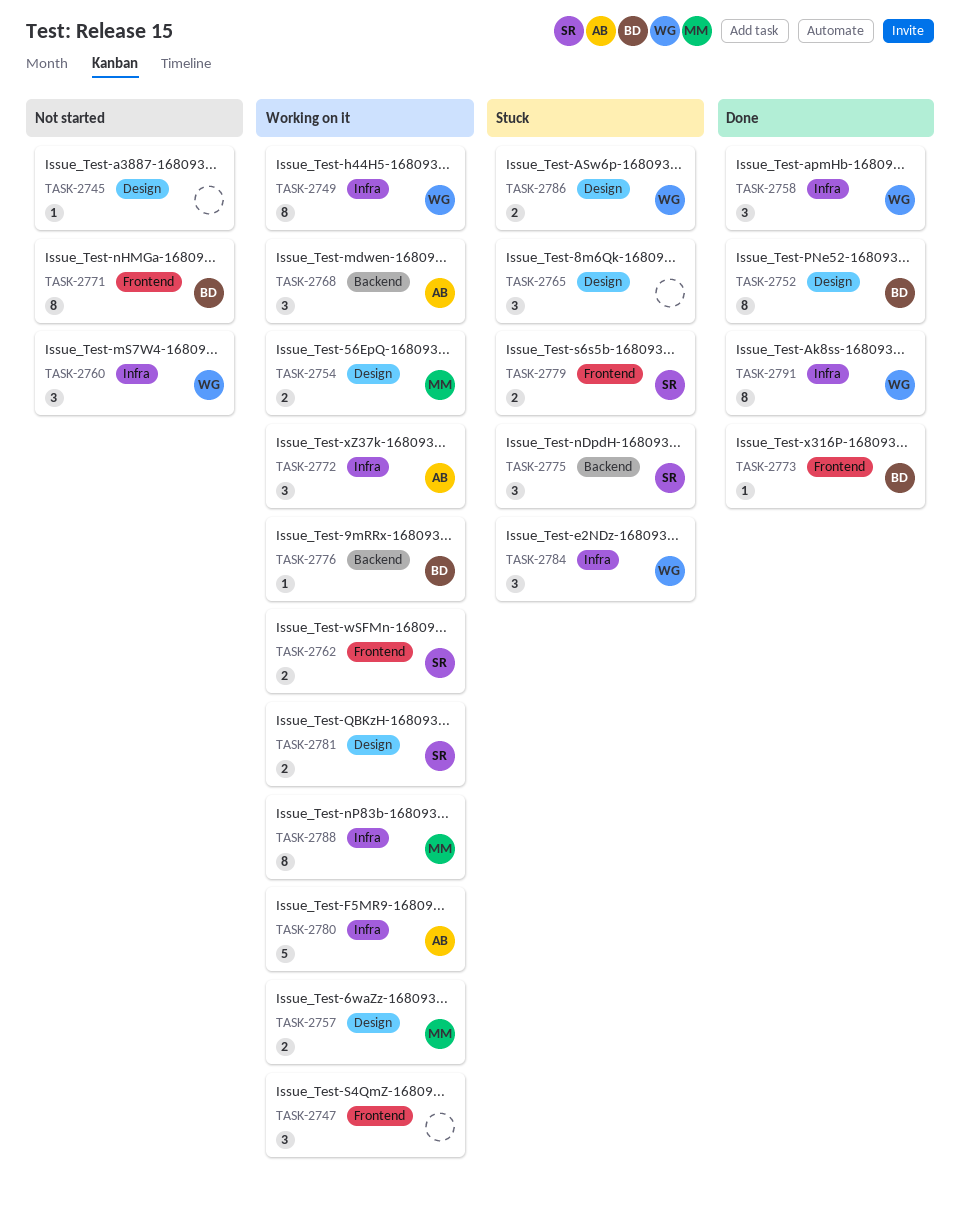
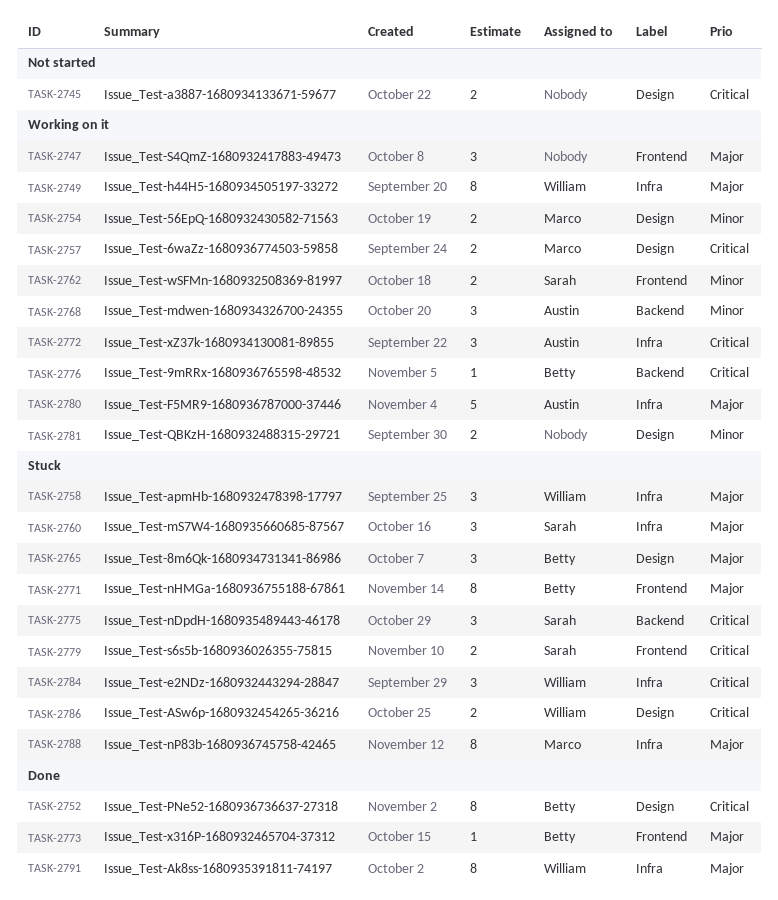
TASK-2745, estimate: 1 -> 2
TASK-2758, status: Done -> Stuck
TASK-2760, status: Not started -> Stuck
TASK-2760, owner: William -> Sarah
TASK-2765, owner: none -> Betty
TASK-2771, status: Not started -> Stuck
TASK-2781, owner: Sarah -> none
TASK-2788, status: Working on it -> Stuck

